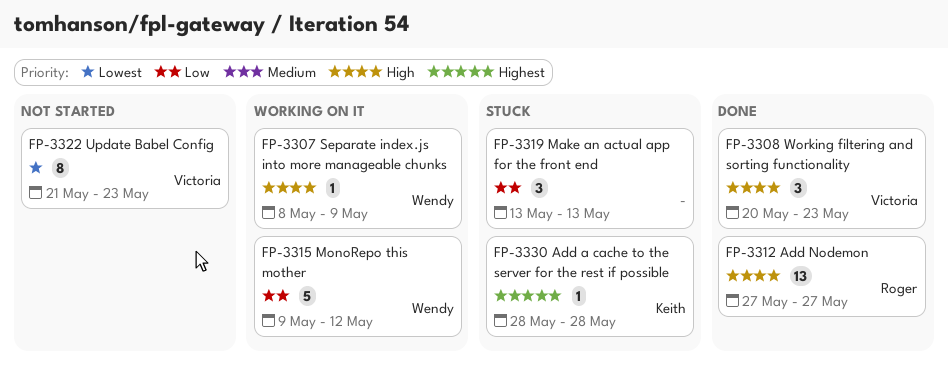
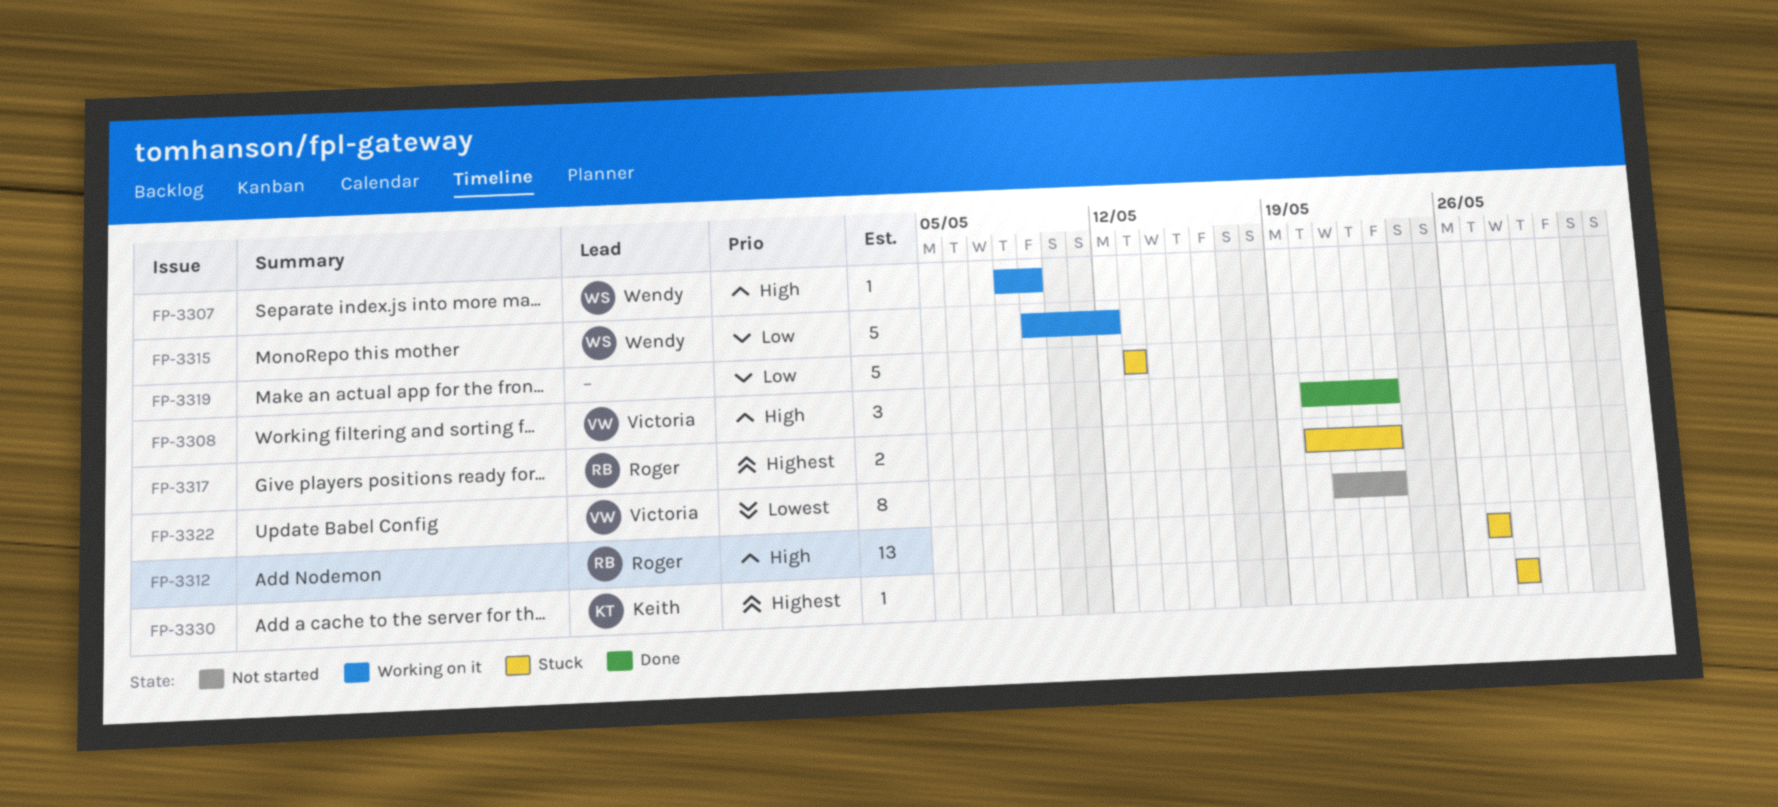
FP-3312, status: Done -> Stuck
FP-3317: none -> present
FP-3319, estimate: 3 -> 5

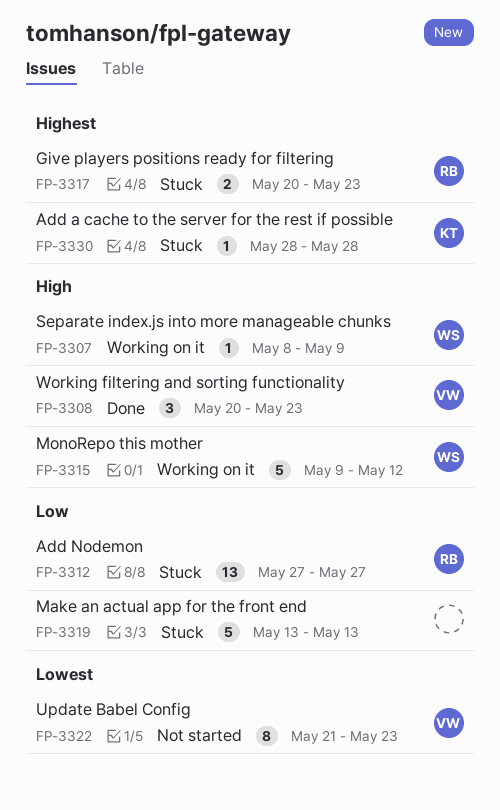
FP-3312, priority: High -> Low
FP-3315, priority: Low -> High

